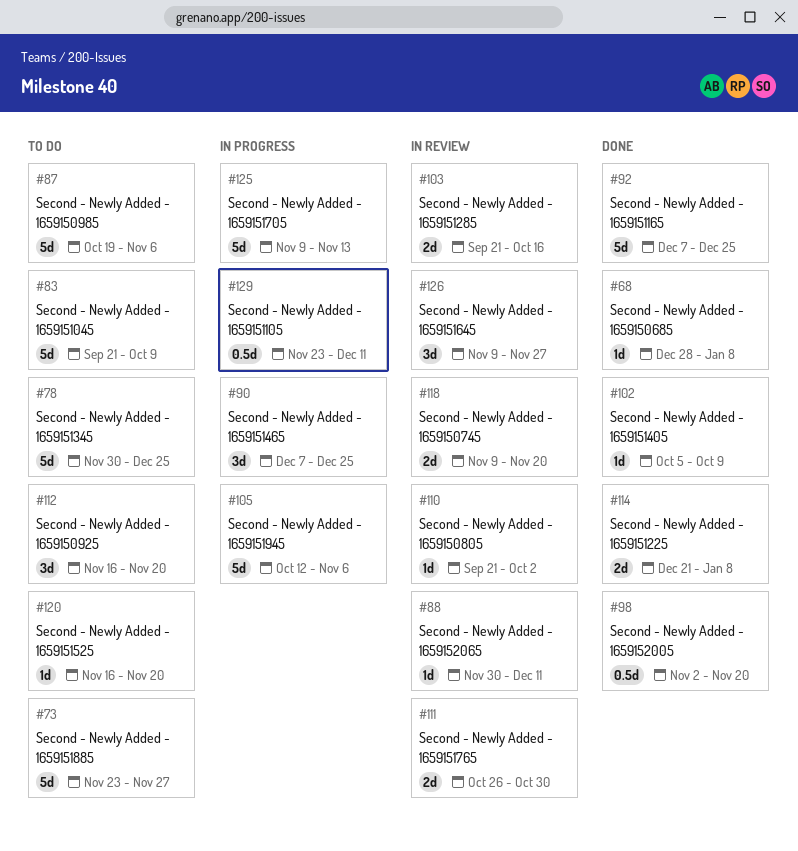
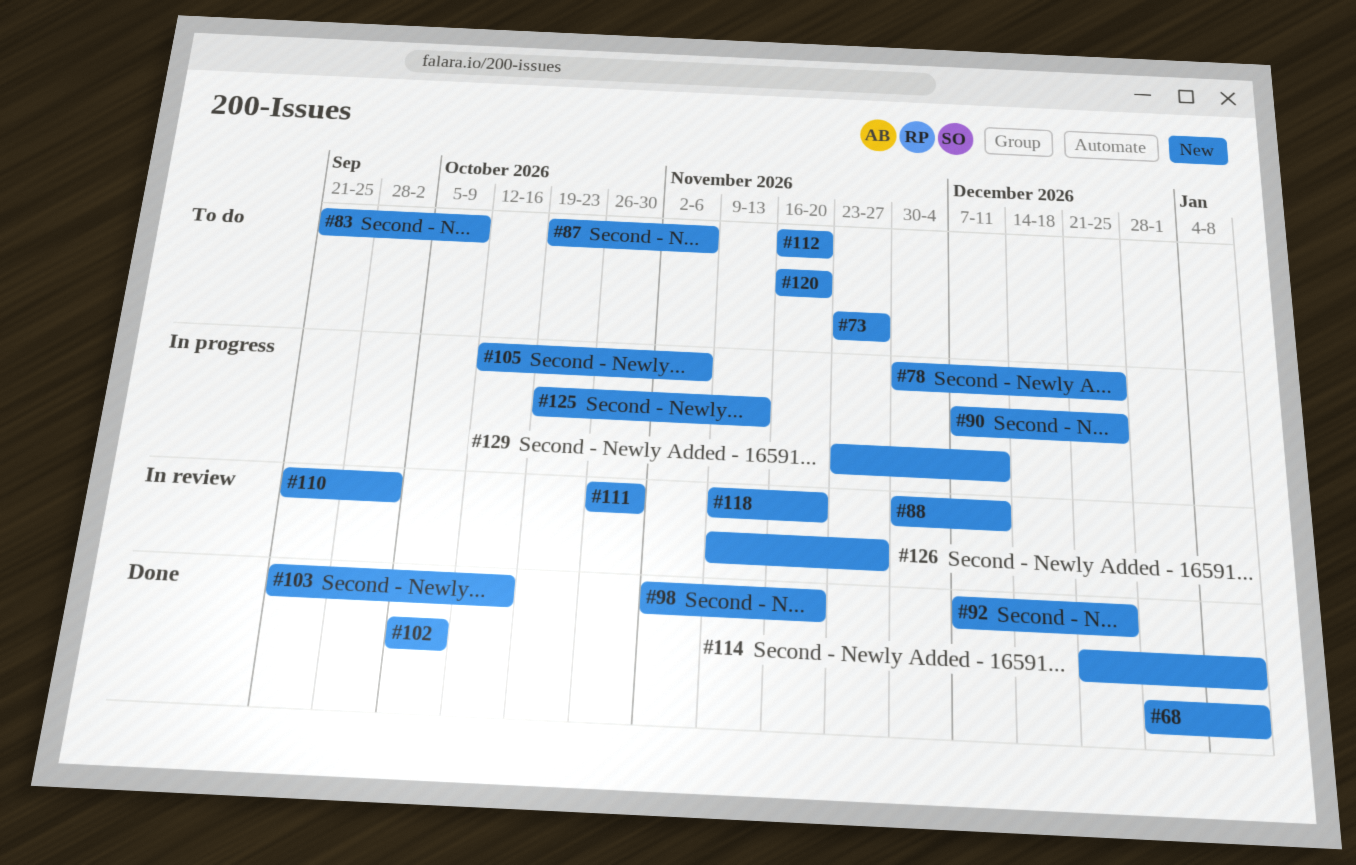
#78, status: To do -> In progress
#103, status: In review -> Done
#125, start: Nov 9 -> Oct 19

